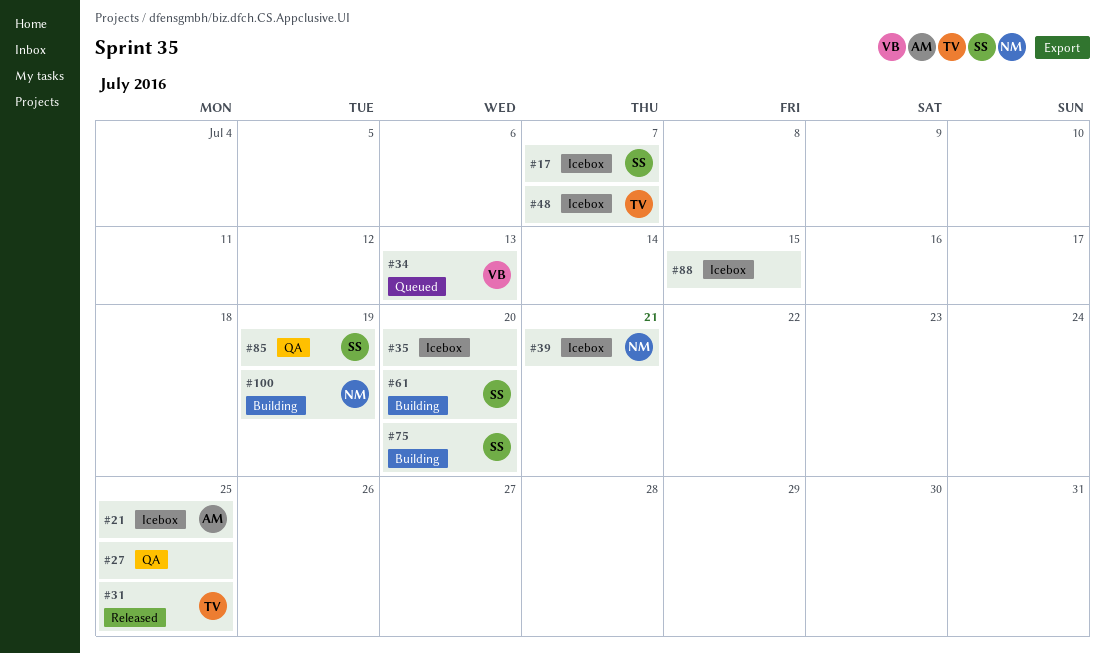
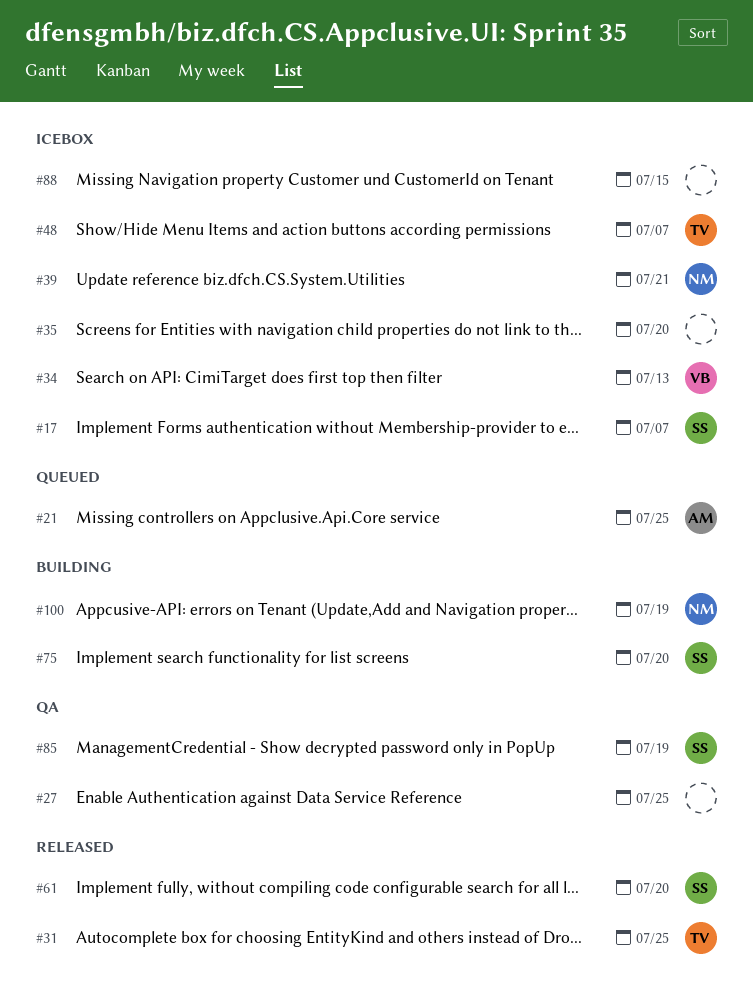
#21, status: Icebox -> Queued
#34, status: Queued -> Icebox
#61, status: Building -> Released

